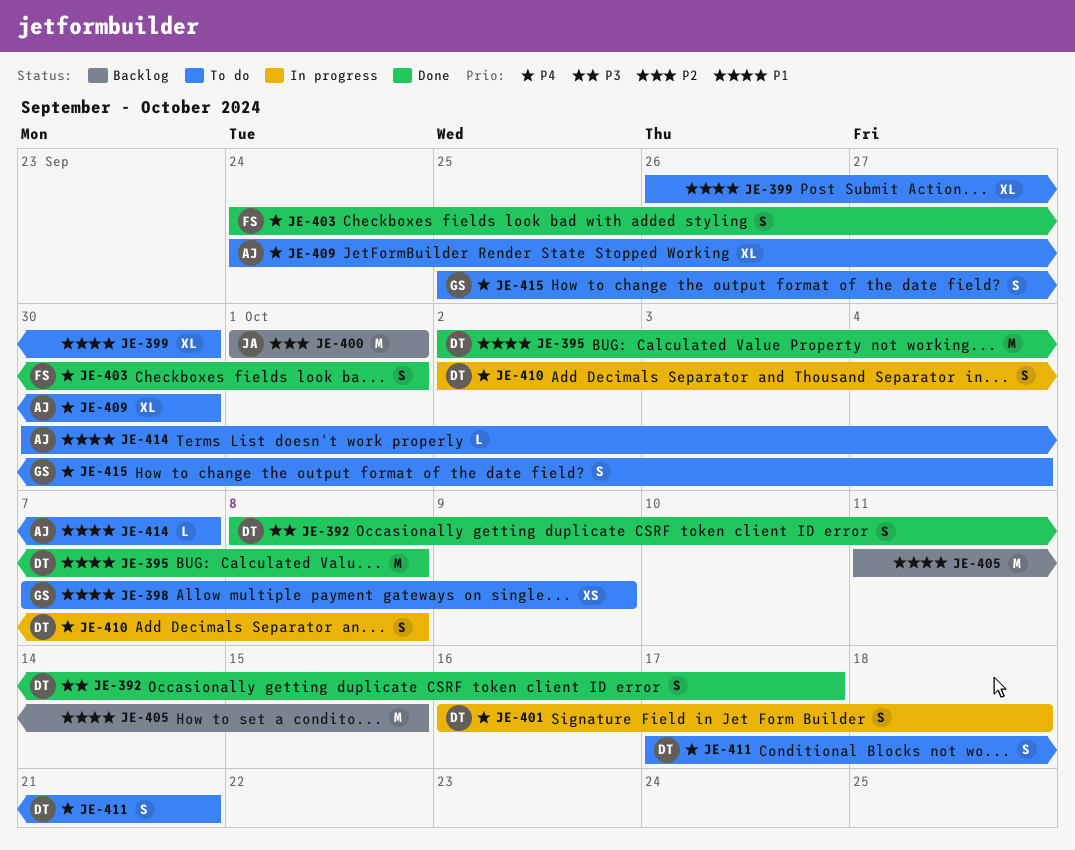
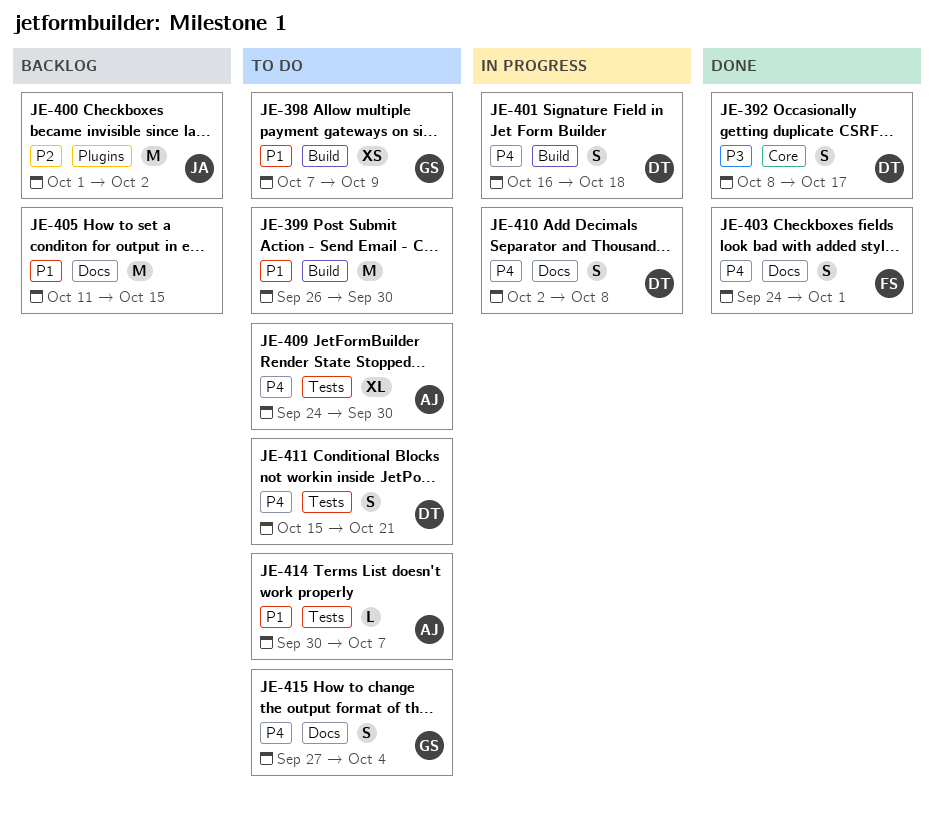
JE-395: present -> none
JE-399, estimate: XL -> M
JE-400, due: Oct 1 -> Oct 2
JE-411, start: Oct 17 -> Oct 15
JE-415, start: Sep 25 -> Sep 27

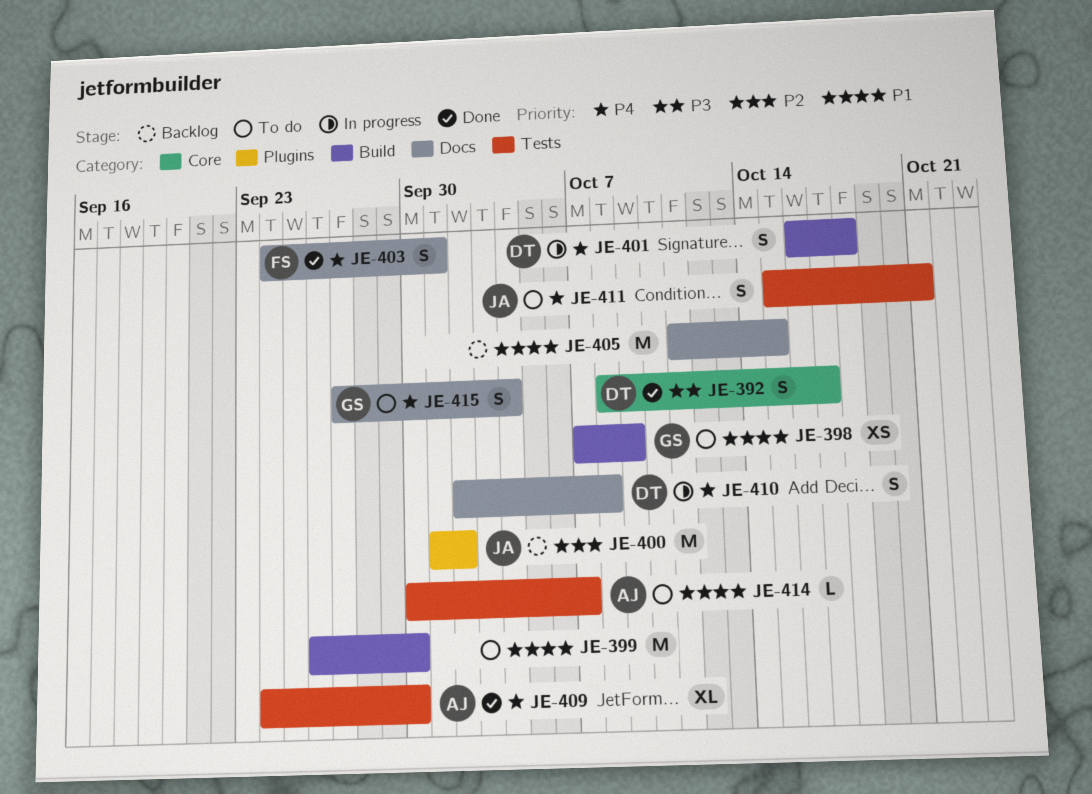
JE-409, status: To do -> Done
JE-411, owner: DT -> JA

